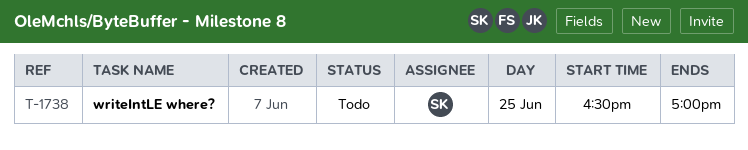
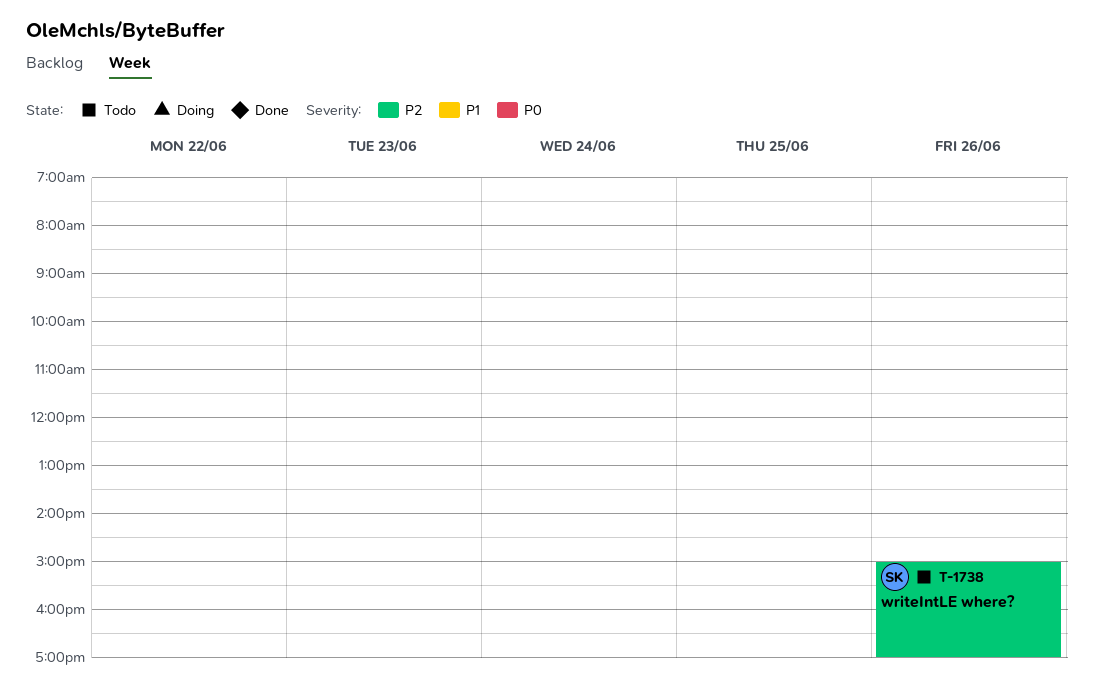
T-1738, day: Jun 25 -> Jun 26
T-1738, begins: 16:30 -> 15:00

